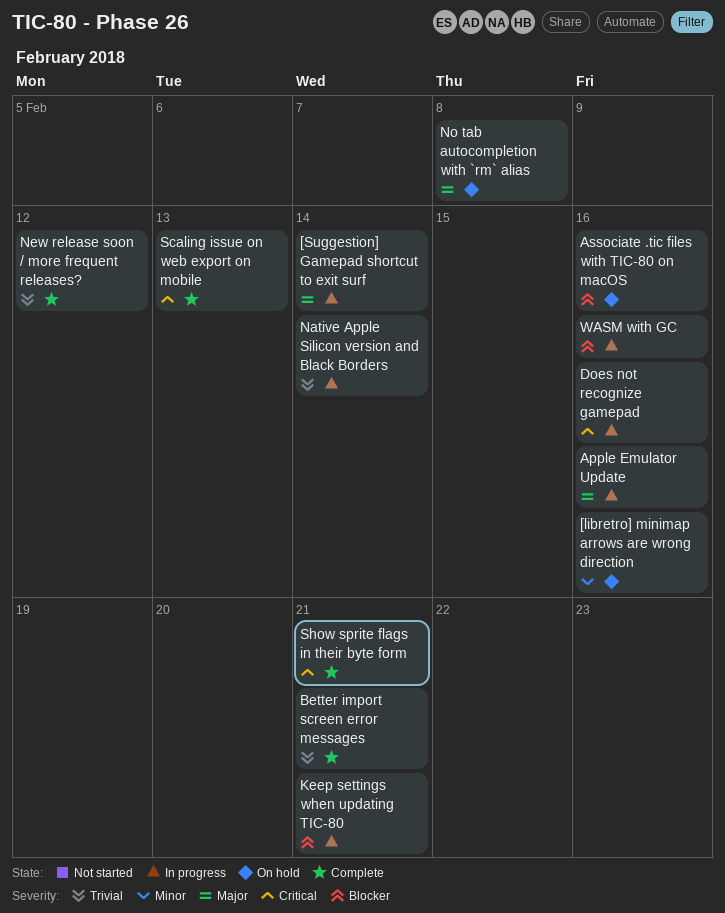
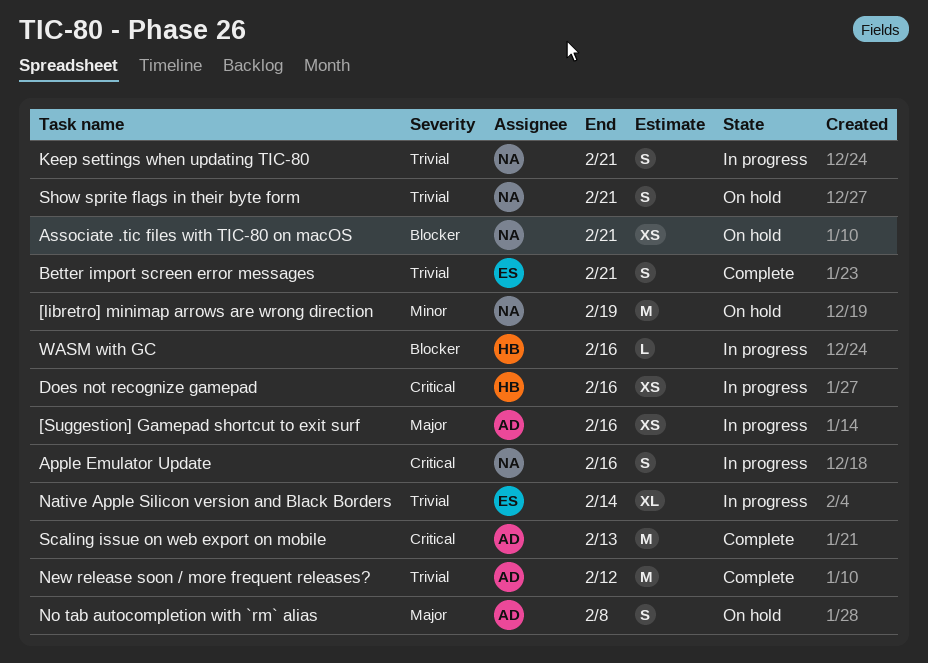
[libretro] minimap arrows are wrong direction, due: Feb 16 -> Feb 19
[Suggestion] Gamepad shortcut to exit surf, due: Feb 14 -> Feb 16
Apple Emulator Update, priority: Major -> Critical
Associate .tic files with TIC-80 on macOS, due: Feb 16 -> Feb 21
Keep settings when updating TIC-80, priority: Blocker -> Trivial
Show sprite flags in their byte form, status: Complete -> On hold
Show sprite flags in their byte form, priority: Critical -> Trivial

